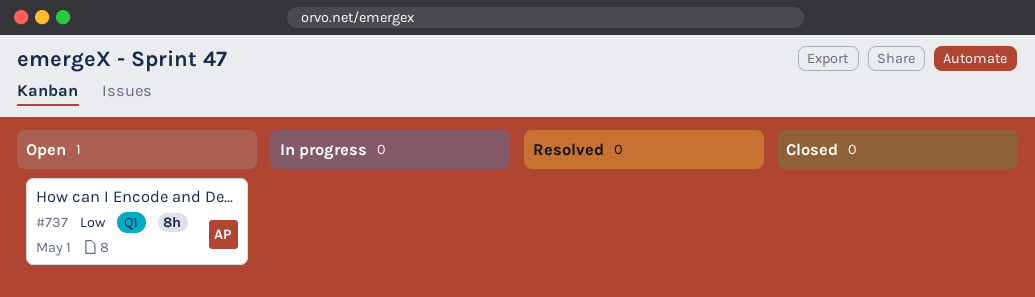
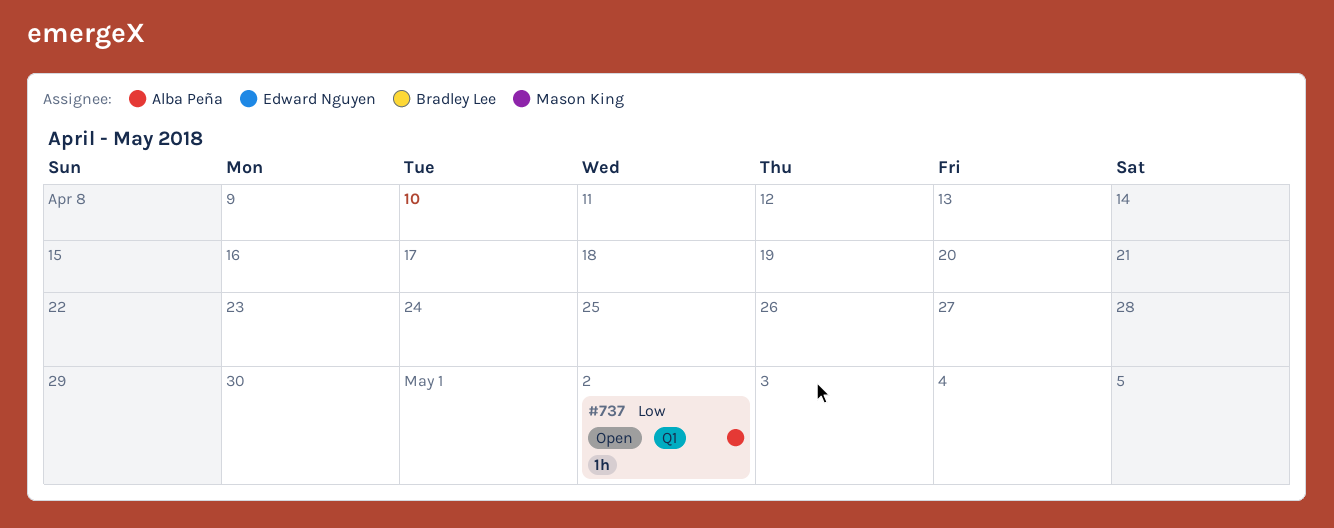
#737, estimate: 8h -> 1h
#737, due: May 1 -> May 2

